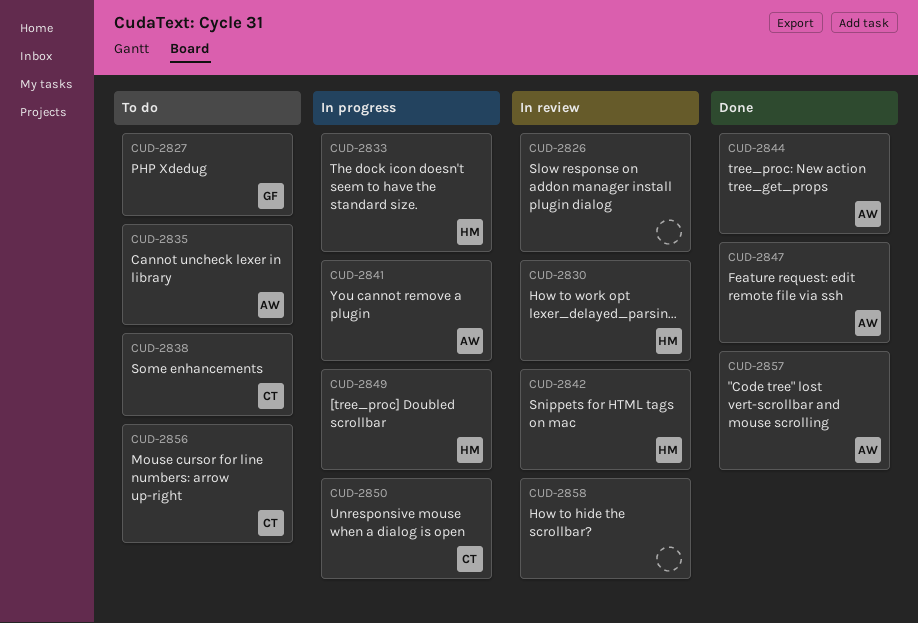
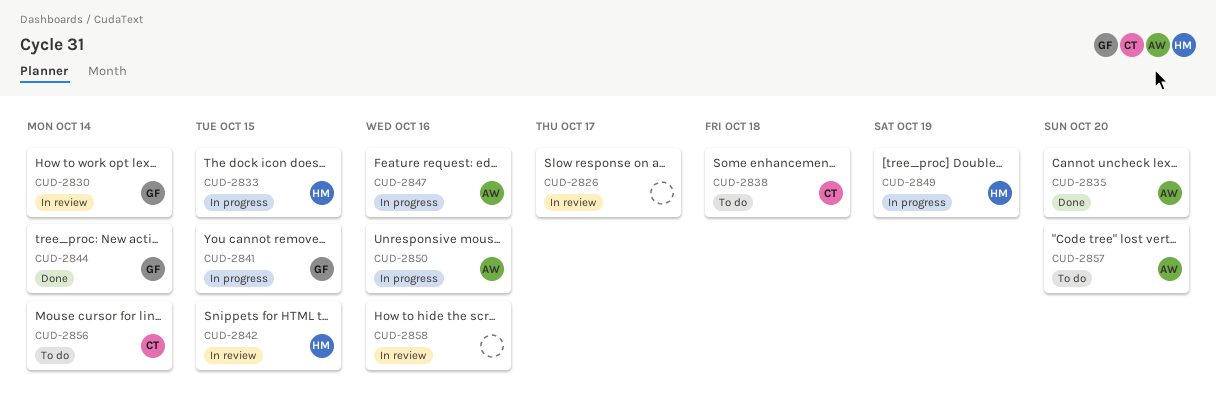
CUD-2827: present -> none
CUD-2830, owner: HM -> GF
CUD-2835, status: To do -> Done
CUD-2841, owner: AW -> GF
CUD-2844, owner: AW -> GF
CUD-2847, status: Done -> In progress
CUD-2850, owner: CT -> AW
CUD-2857, status: Done -> To do

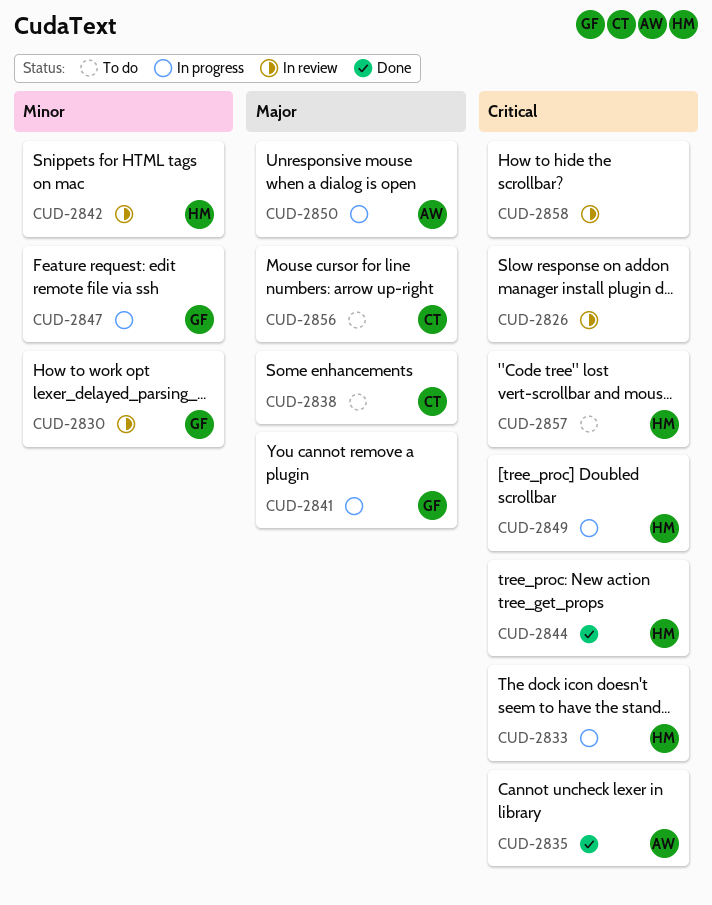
CUD-2844, owner: GF -> HM
CUD-2847, owner: AW -> GF
CUD-2857, owner: AW -> HM

